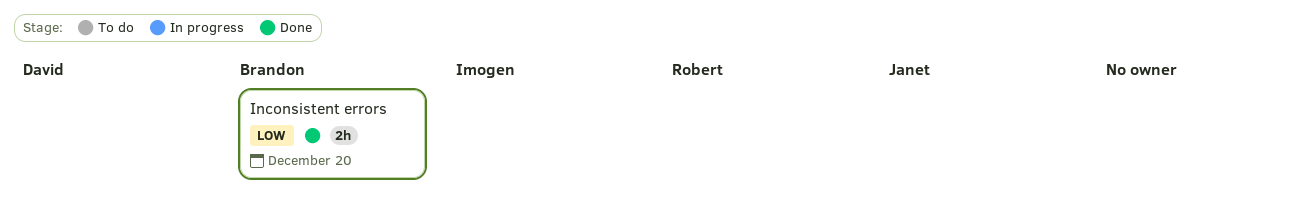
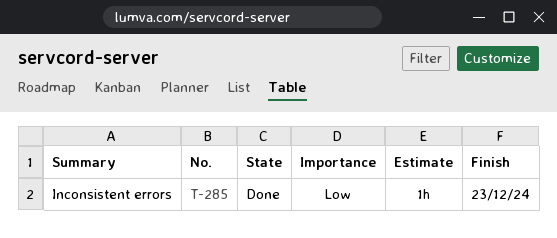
Inconsistent errors, estimate: 2h -> 1h
Inconsistent errors, due: Dec 20 -> Dec 23

